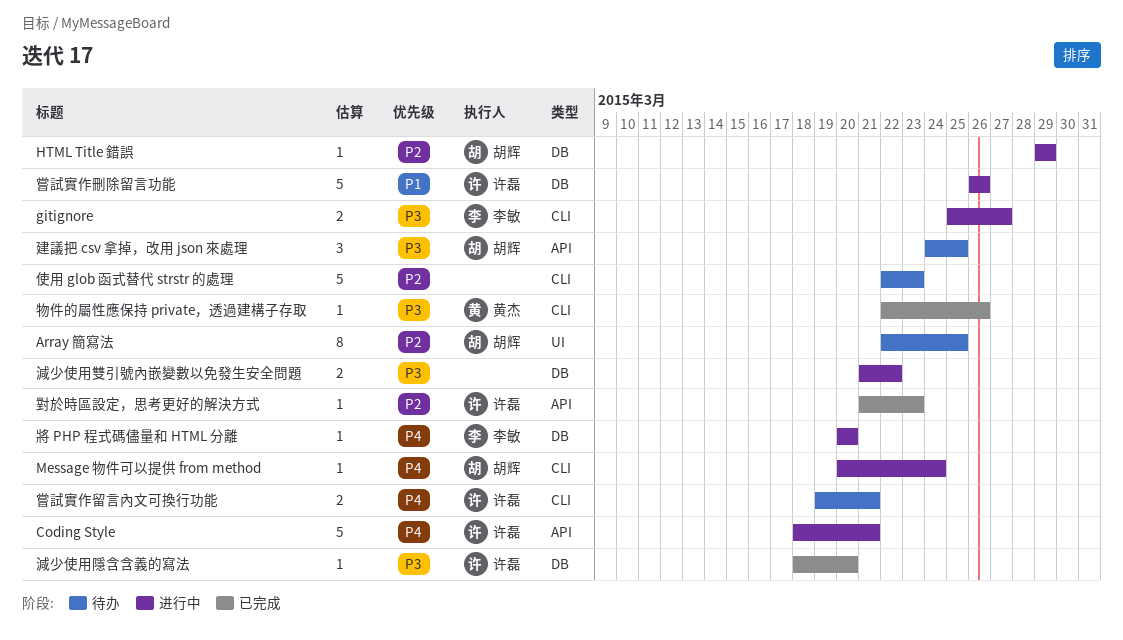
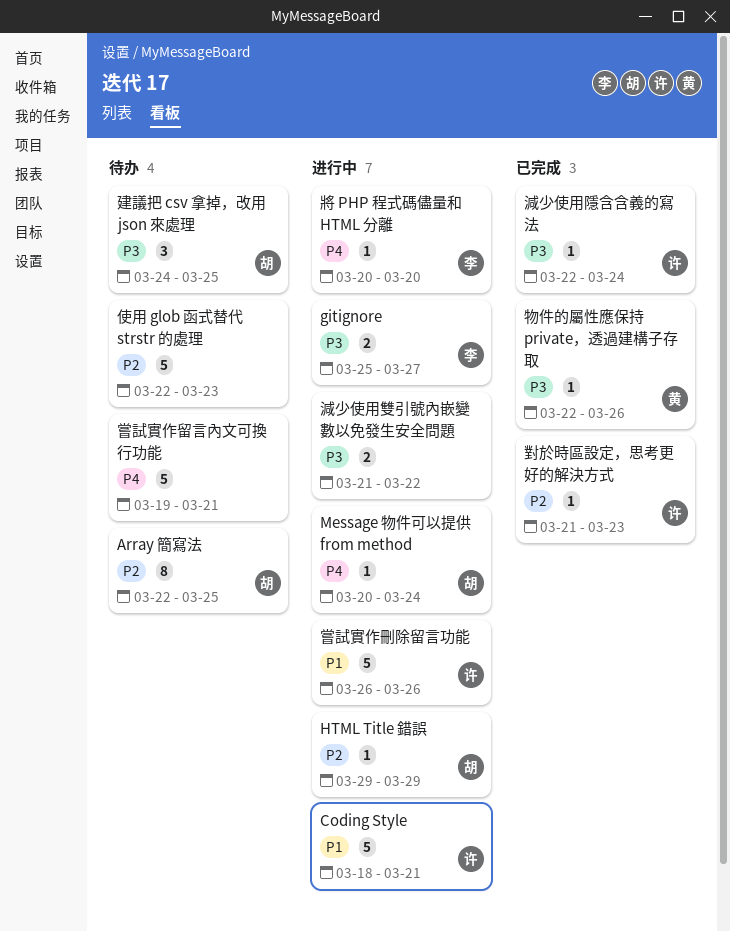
Coding Style, priority: P4 -> P1
嘗試實作留言內文可換行功能, owner: 许磊 -> none
嘗試實作留言內文可換行功能, estimate: 2 -> 5
減少使用隱含含義的寫法, start: Mar 18 -> Mar 22
減少使用隱含含義的寫法, due: Mar 20 -> Mar 24

